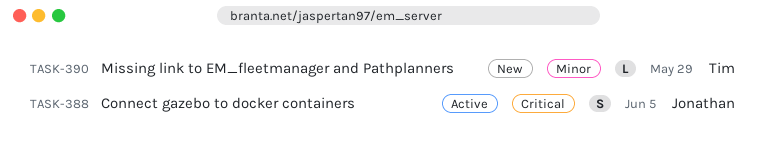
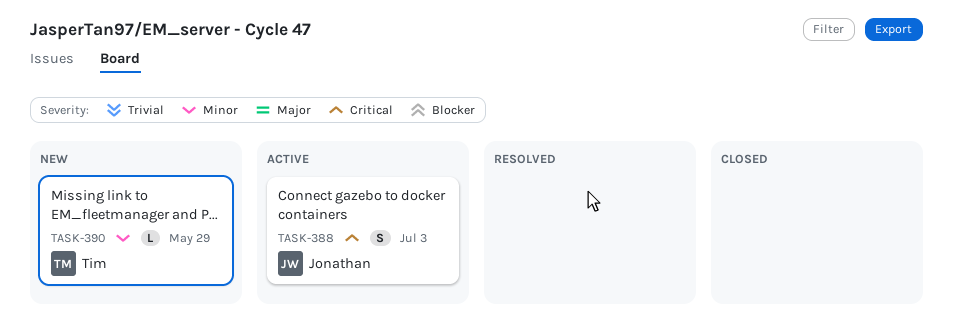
TASK-388, due: Jun 5 -> Jul 3

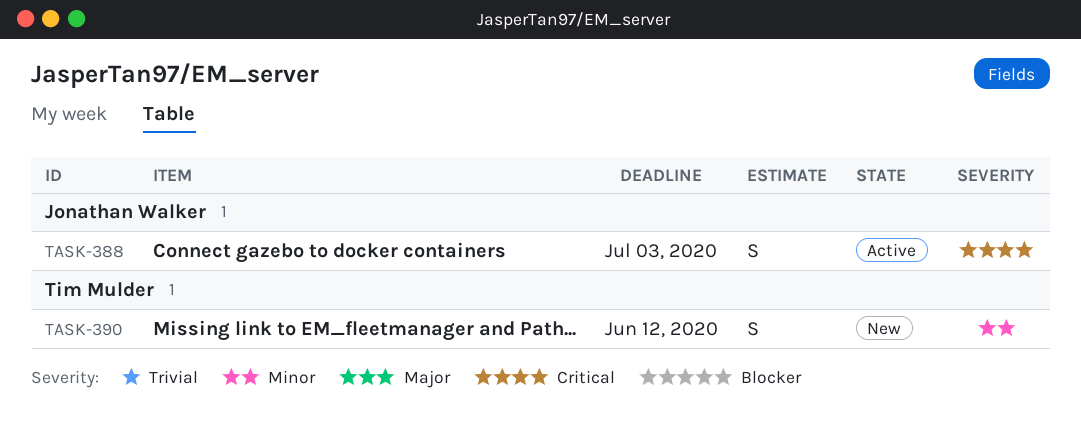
TASK-390, estimate: L -> S
TASK-390, due: May 29 -> Jun 12

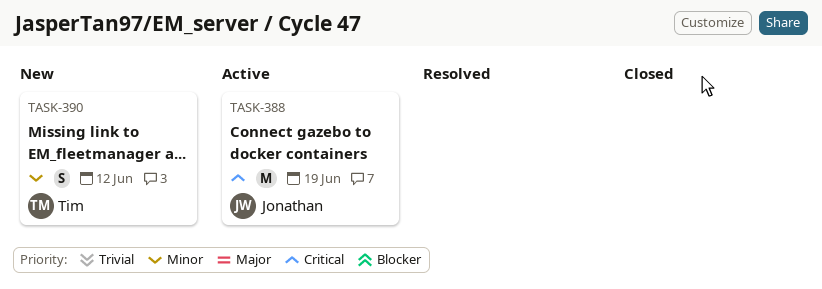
TASK-388, estimate: S -> M
TASK-388, due: Jul 3 -> Jun 19

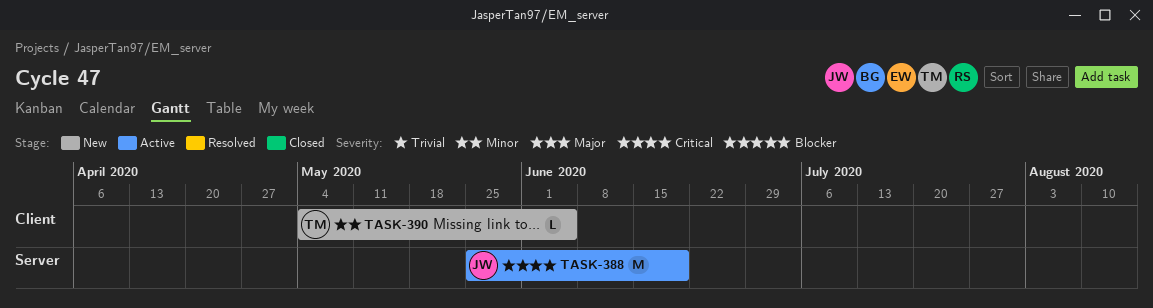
TASK-390, estimate: S -> L
TASK-390, due: Jun 12 -> Jun 5

